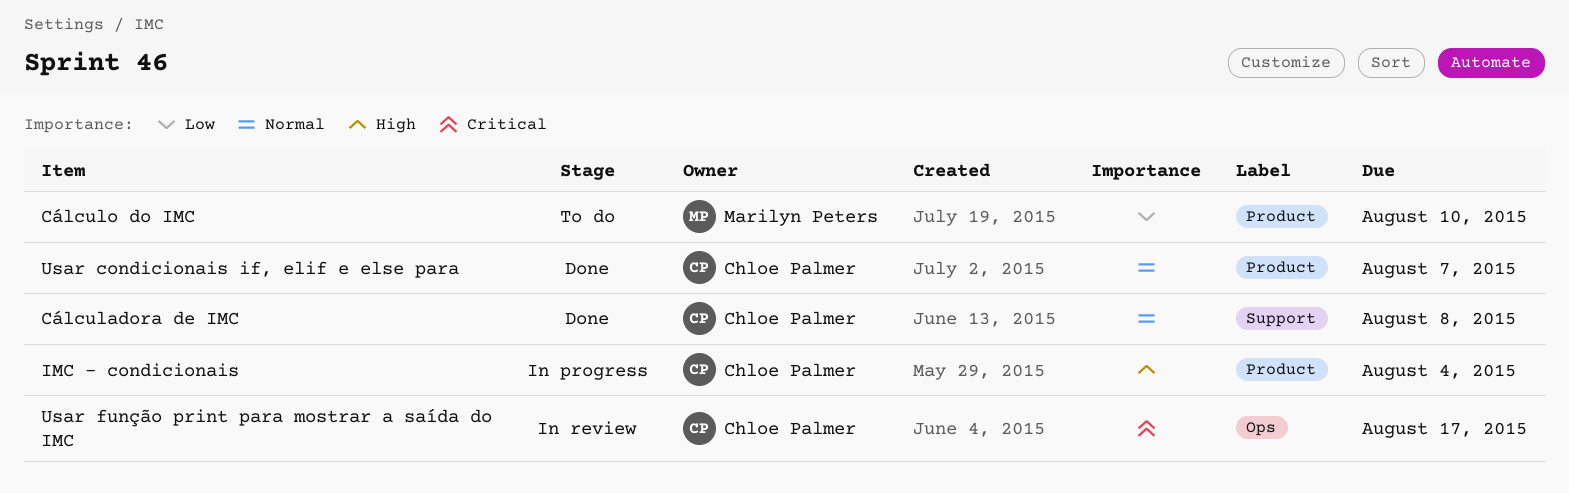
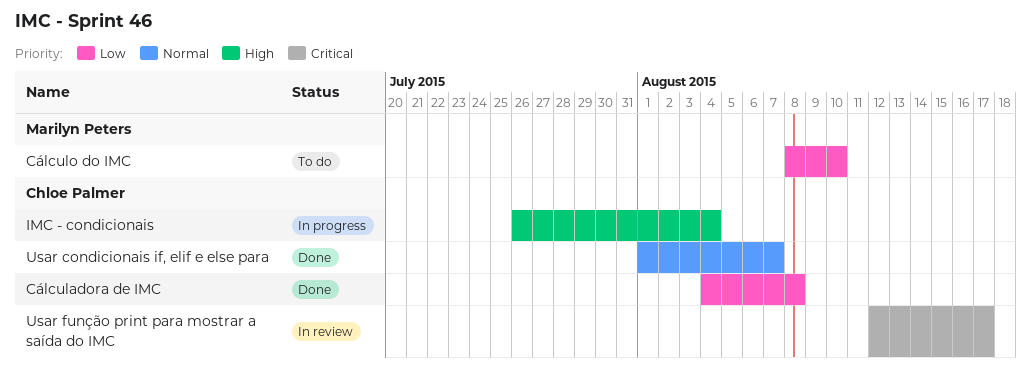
Cálculadora de IMC, priority: Normal -> Low

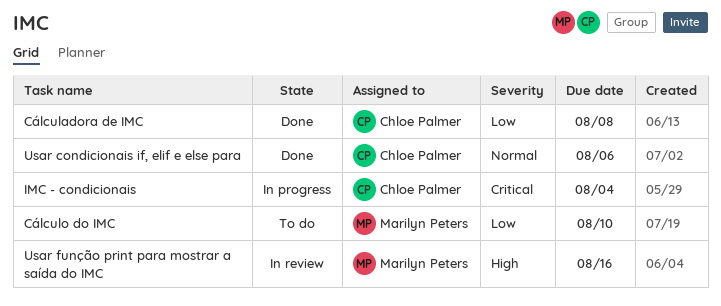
IMC - condicionais, priority: High -> Critical
Usar condicionais if, elif e else para, due: Aug 7 -> Aug 6
Usar função print para mostrar a saída do IMC, owner: Chloe Palmer -> Marilyn Peters
Usar função print para mostrar a saída do IMC, priority: Critical -> High
Usar função print para mostrar a saída do IMC, due: Aug 17 -> Aug 16

